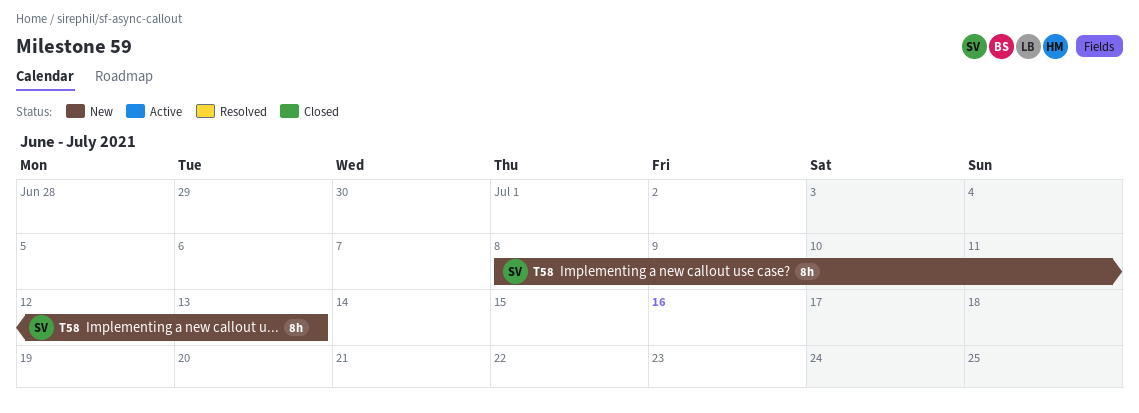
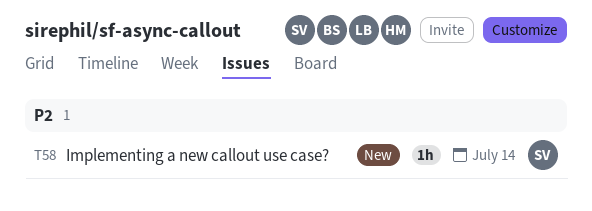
T58, estimate: 8h -> 1h
T58, due: Jul 13 -> Jul 14

